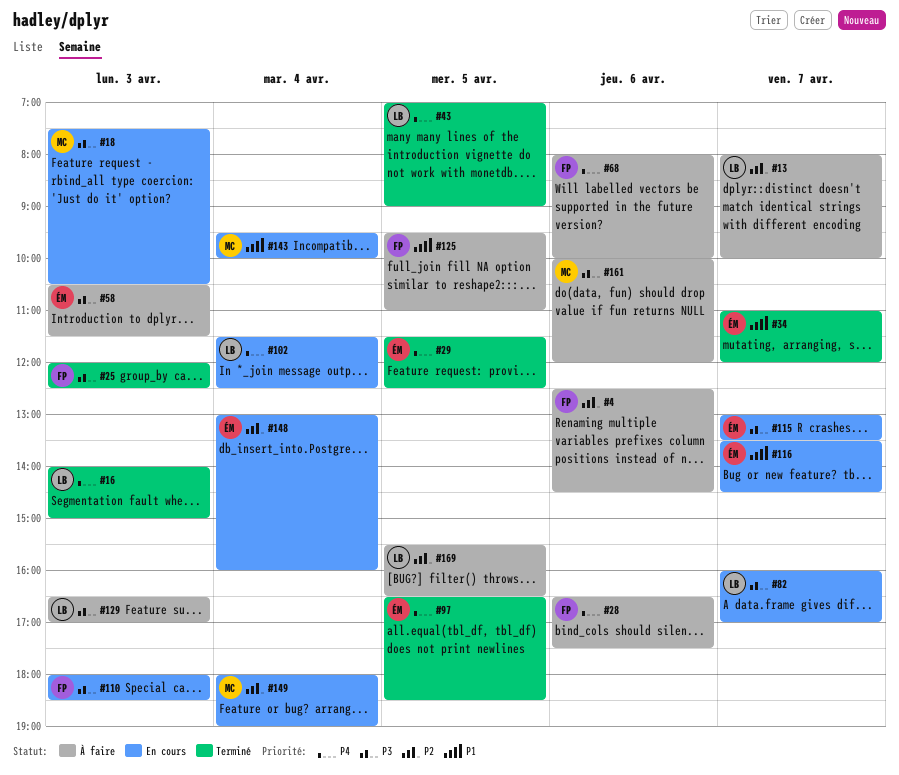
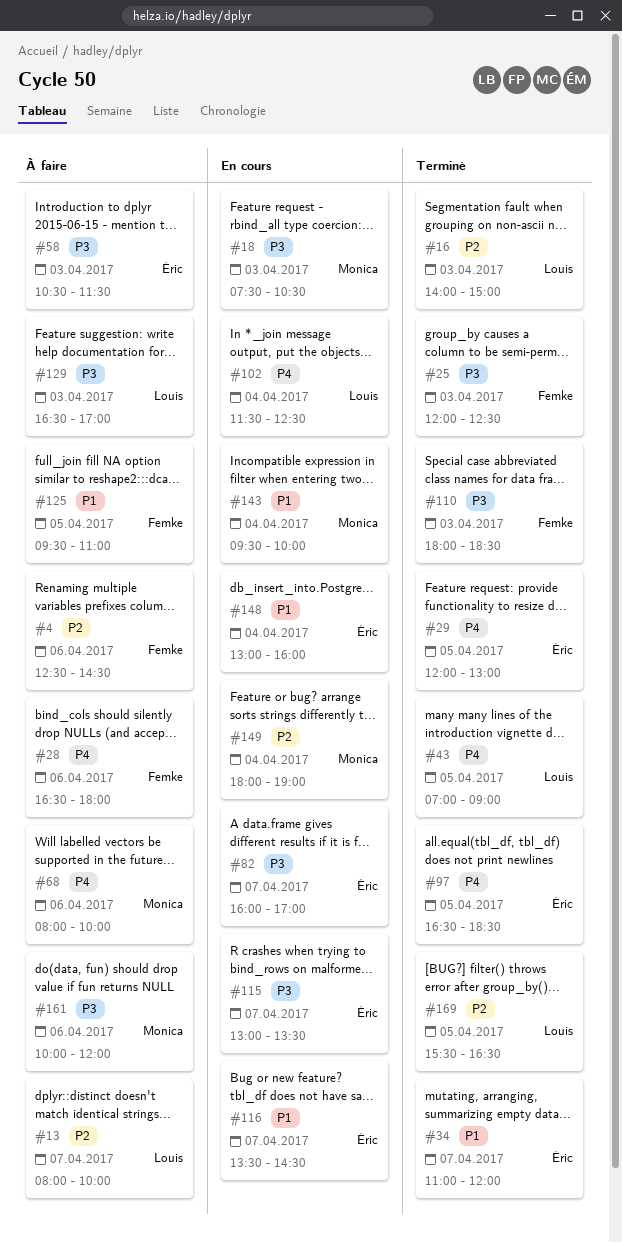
#16, priority: P4 -> P2
#28, ends: 17:30 -> 18:00
#29, begins: 11:30 -> 12:00
#29, ends: 12:30 -> 13:00
#68, owner: Femke -> Monica
#82, owner: Louis -> Éric
#110, status: En cours -> Terminé
#148, priority: P2 -> P1
#169, status: À faire -> Terminé

